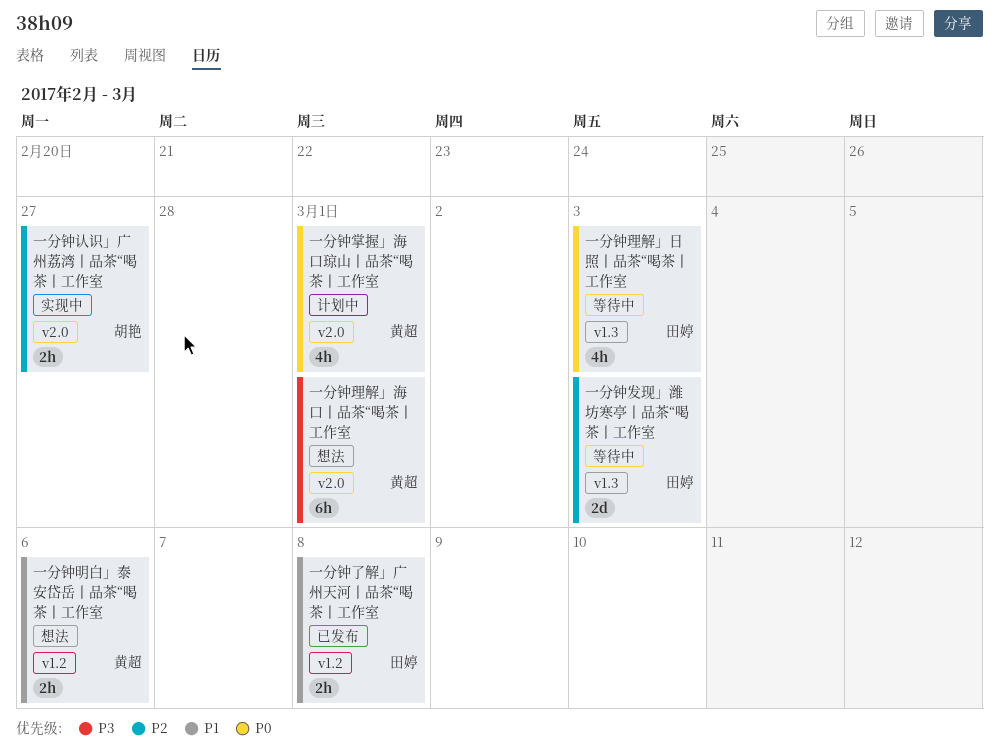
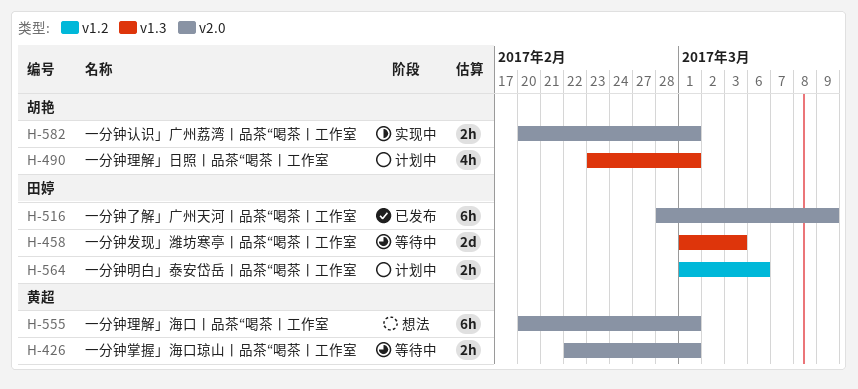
一分钟了解」广州天河丨品茶“喝茶丨工作室, label: v1.2 -> v2.0
一分钟了解」广州天河丨品茶“喝茶丨工作室, estimate: 2h -> 6h
一分钟了解」广州天河丨品茶“喝茶丨工作室, due: Mar 8 -> Mar 9
一分钟掌握」海口琼山丨品茶“喝茶丨工作室, status: 计划中 -> 等待中
一分钟掌握」海口琼山丨品茶“喝茶丨工作室, estimate: 4h -> 2h
一分钟明白」泰安岱岳丨品茶“喝茶丨工作室, status: 想法 -> 计划中
一分钟明白」泰安岱岳丨品茶“喝茶丨工作室, owner: 黄超 -> 田婷
一分钟理解」日照丨品茶“喝茶丨工作室, status: 等待中 -> 计划中
一分钟理解」日照丨品茶“喝茶丨工作室, owner: 田婷 -> 胡艳
一分钟理解」日照丨品茶“喝茶丨工作室, due: Mar 3 -> Mar 1
一分钟认识」广州荔湾丨品茶“喝茶丨工作室, due: Feb 27 -> Mar 1

